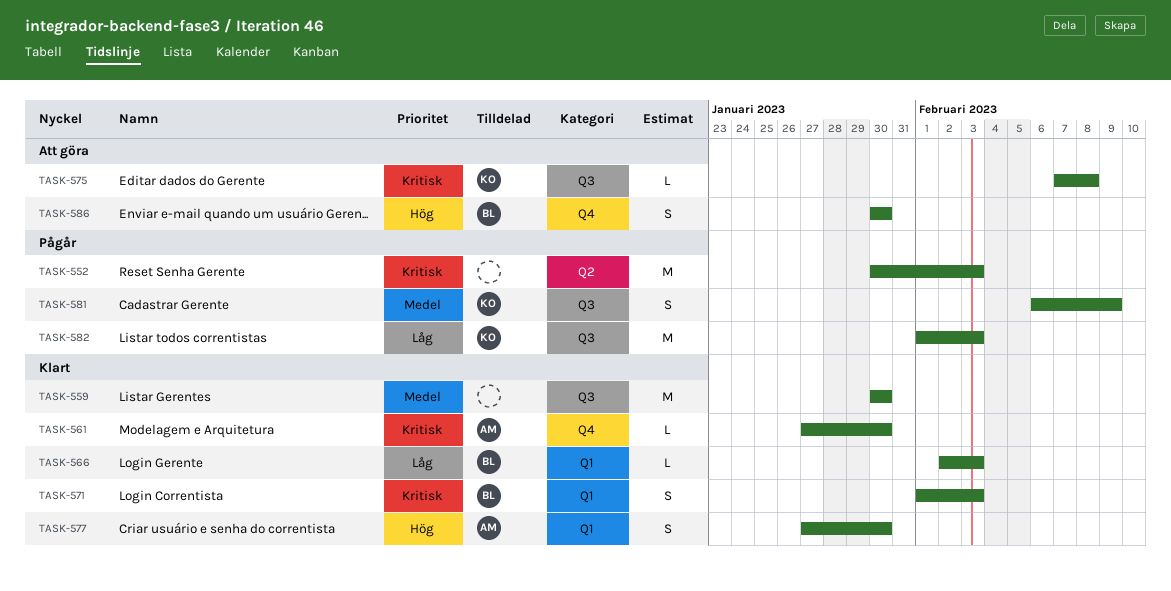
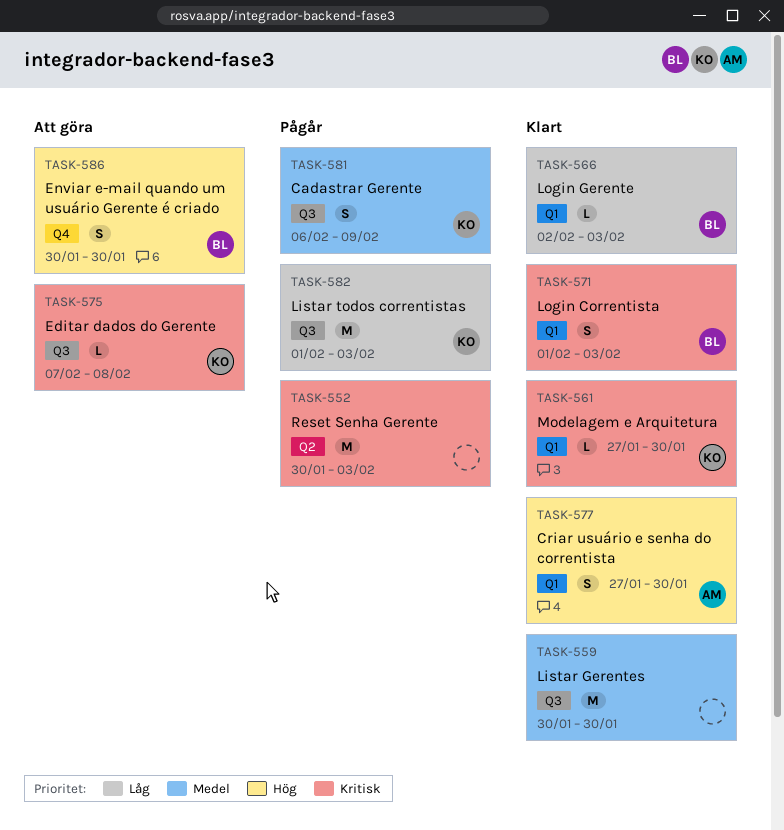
TASK-561, owner: AM -> KO
TASK-561, label: Q4 -> Q1

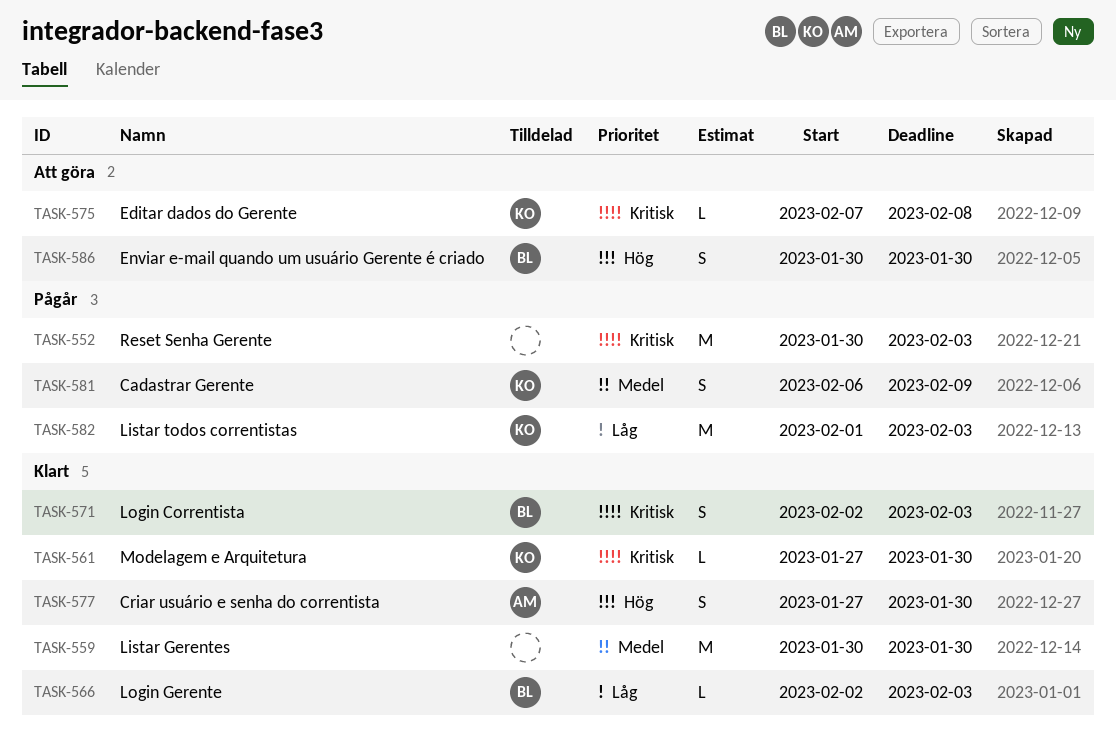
TASK-571, start: Feb 1 -> Feb 2

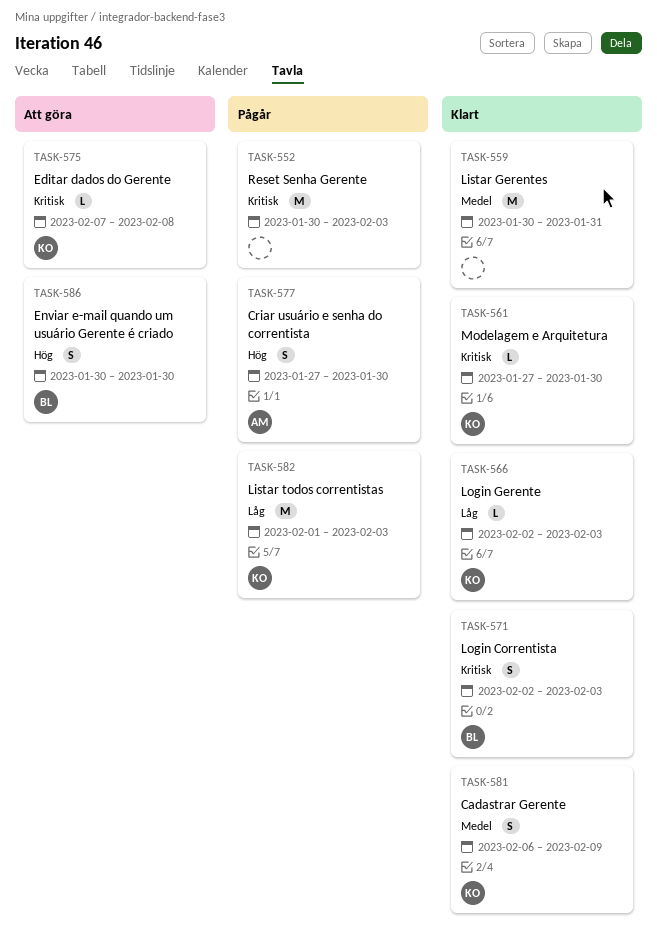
TASK-559, due: Jan 30 -> Jan 31
TASK-566, owner: BL -> KO
TASK-577, status: Klart -> Pågår
TASK-581, status: Pågår -> Klart

